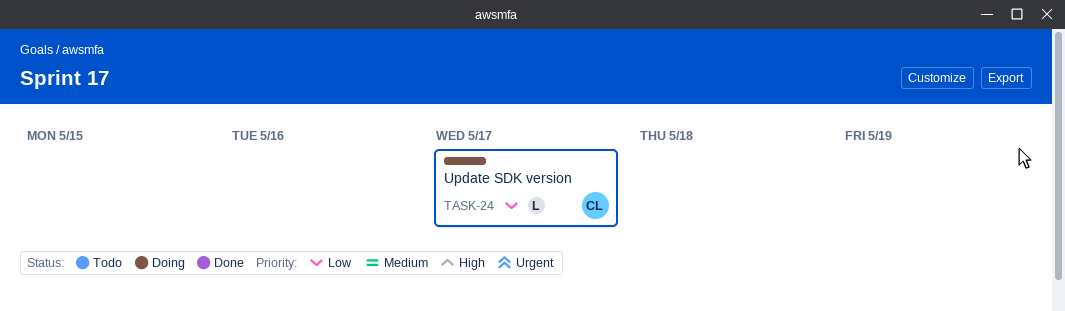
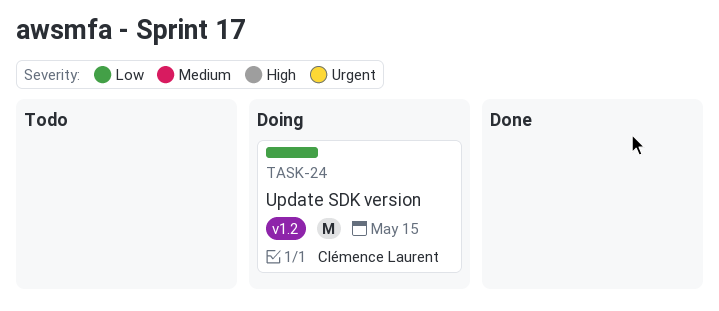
TASK-24, estimate: L -> M
TASK-24, due: May 17 -> May 15

